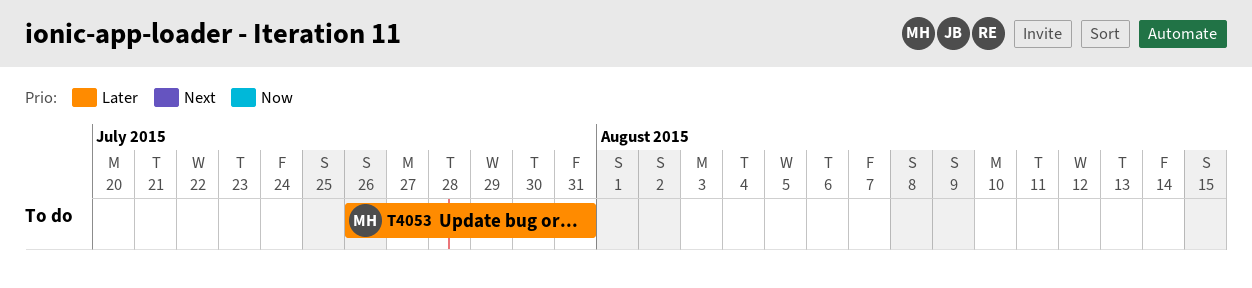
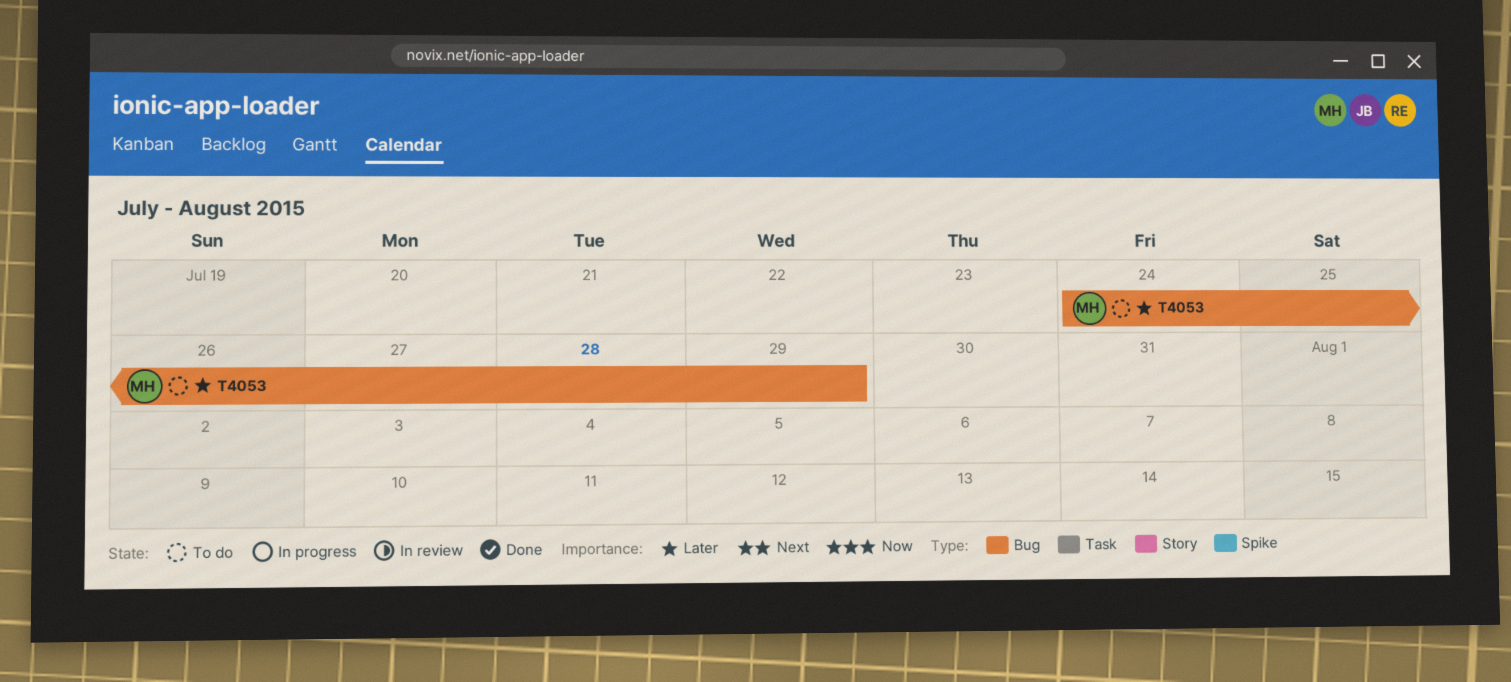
T4053, start: Jul 26 -> Jul 24
T4053, due: Jul 31 -> Jul 29

